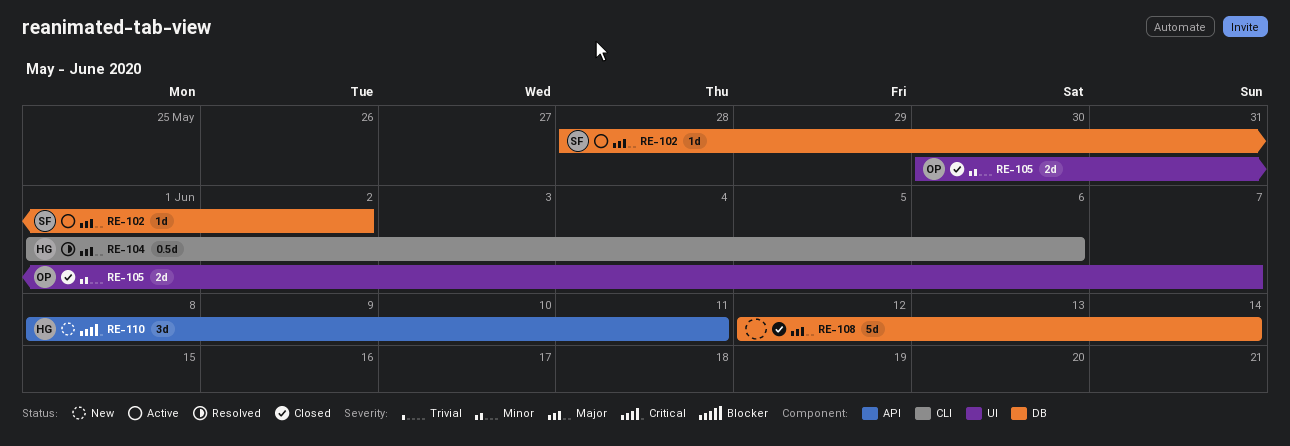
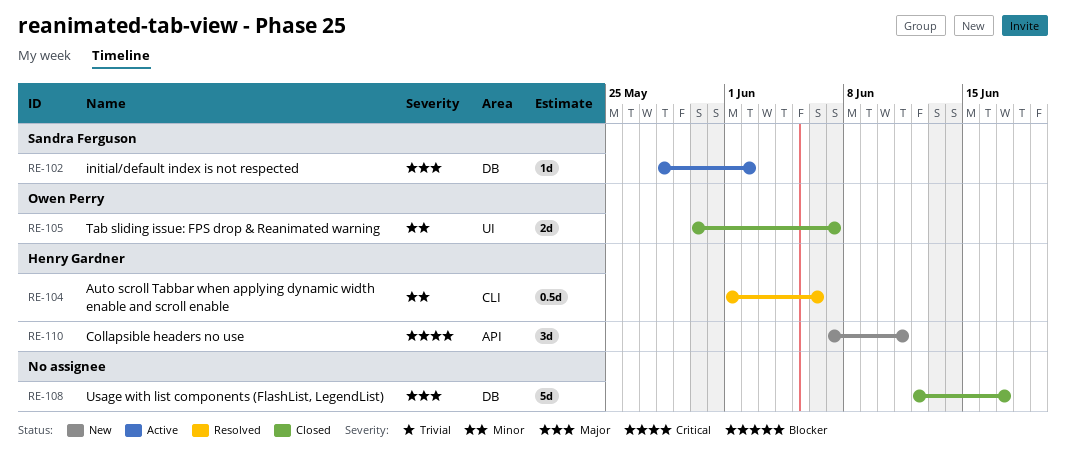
RE-104, priority: Major -> Minor
RE-108, due: Jun 14 -> Jun 17
RE-110, start: Jun 8 -> Jun 7

